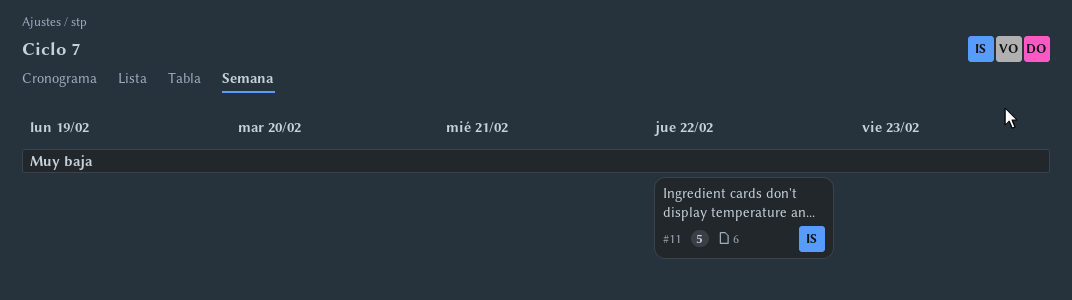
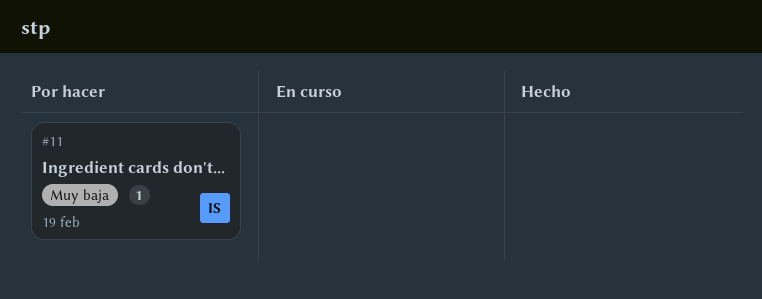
#11, estimate: 5 -> 1
#11, due: Feb 22 -> Feb 19

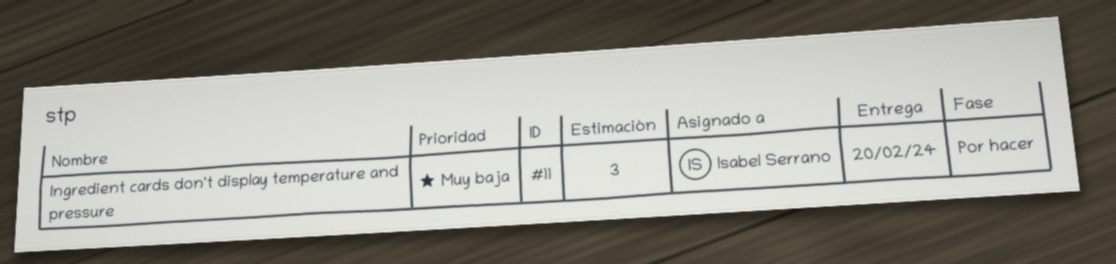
#11, estimate: 1 -> 3
#11, due: Feb 19 -> Feb 20

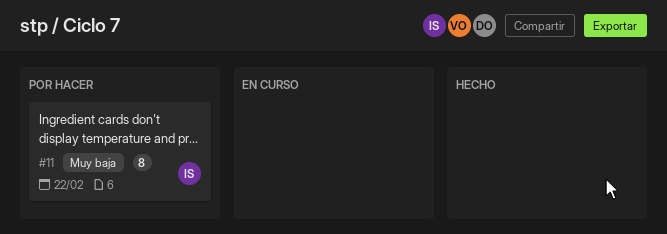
#11, estimate: 3 -> 8
#11, due: Feb 20 -> Feb 22

